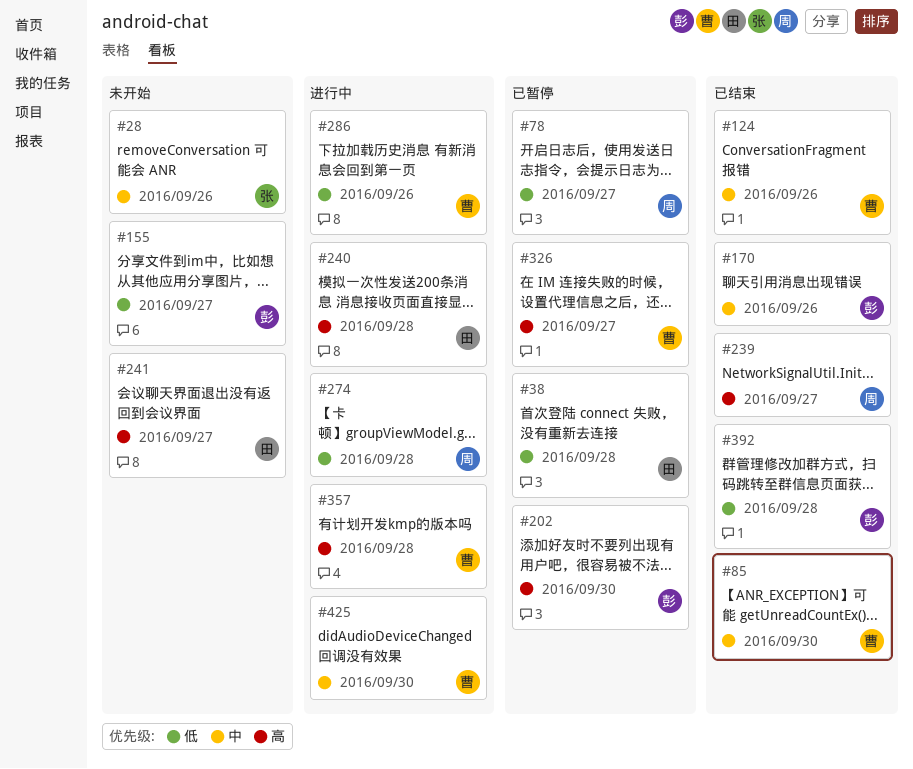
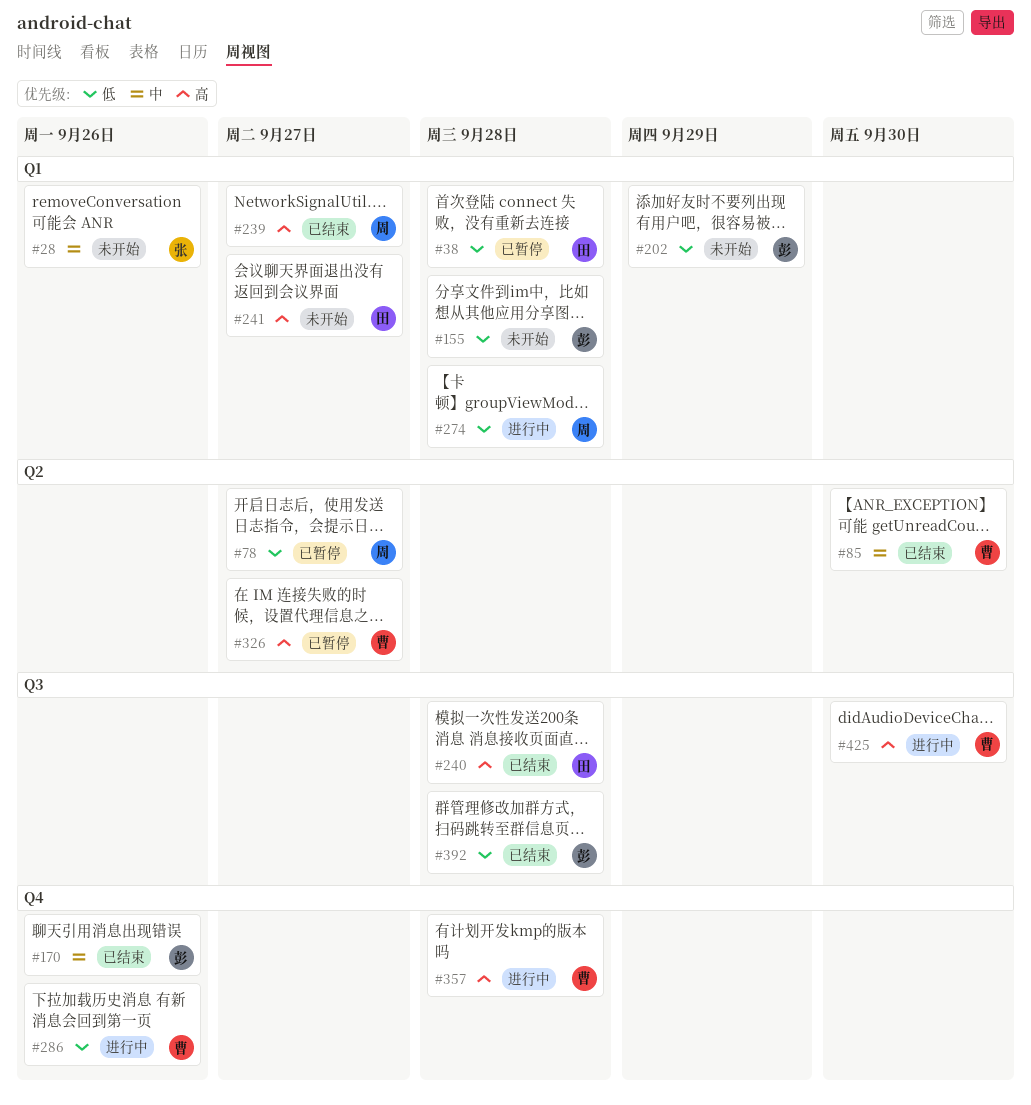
#124: present -> none
#155, due: Sep 27 -> Sep 28
#202, status: 已暂停 -> 未开始
#202, priority: 高 -> 低
#202, due: Sep 30 -> Sep 29
#240, status: 进行中 -> 已结束
#425, priority: 中 -> 高

